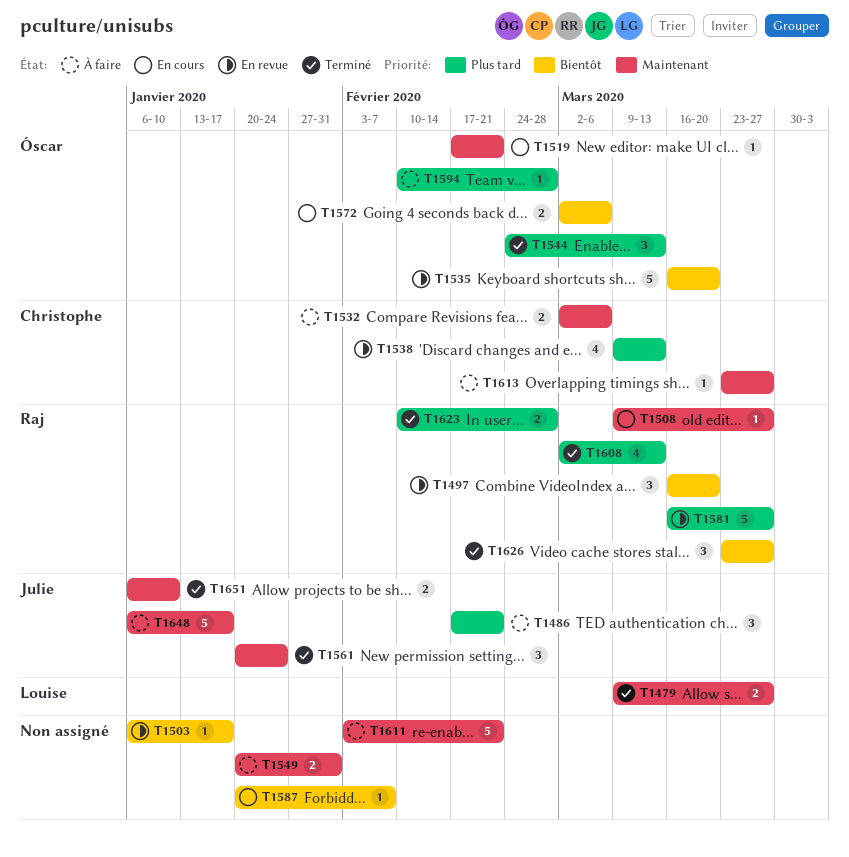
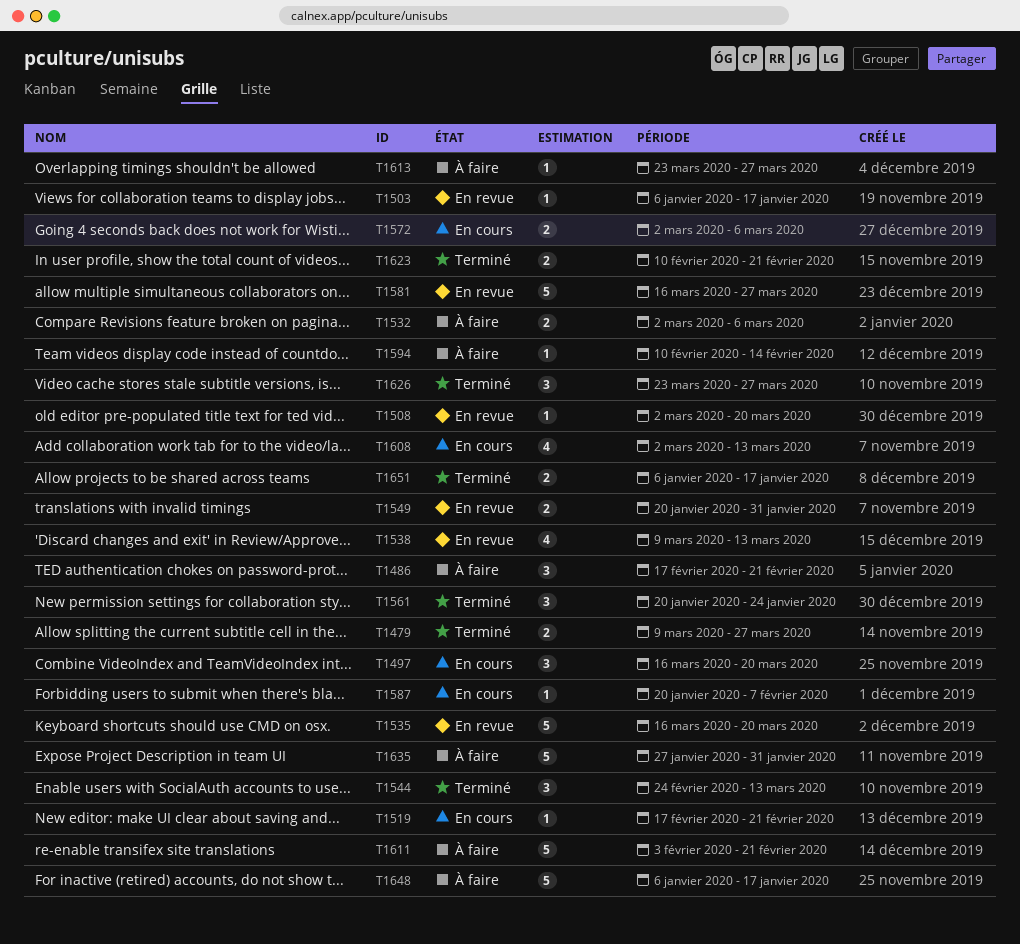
T1497, status: En revue -> En cours
T1508, status: En cours -> En revue
T1508, start: Mar 9 -> Mar 2
T1508, due: Mar 27 -> Mar 20
T1549, status: À faire -> En revue
T1594, due: Feb 28 -> Feb 14
T1608, status: Terminé -> En cours
T1623, due: Feb 28 -> Feb 21
T1635: none -> present
T1651, due: Jan 10 -> Jan 17

